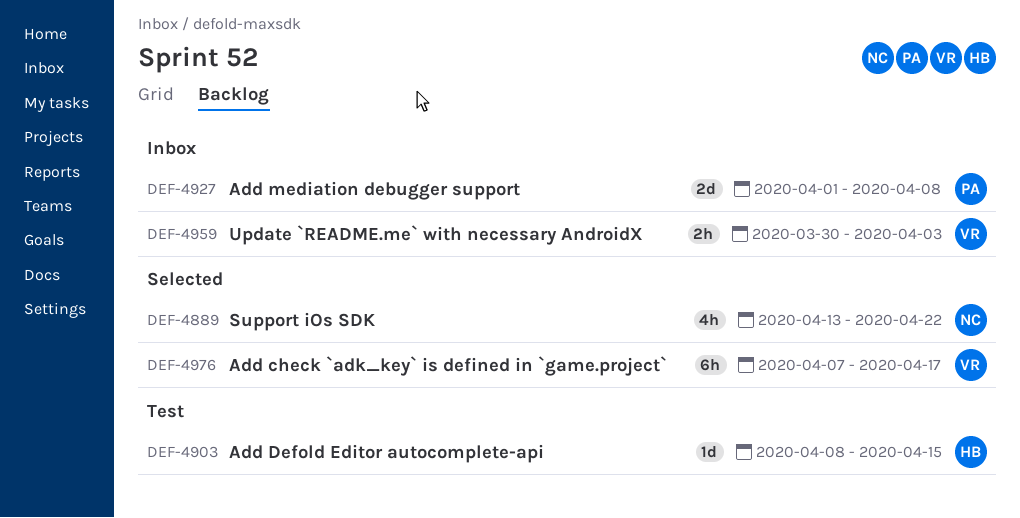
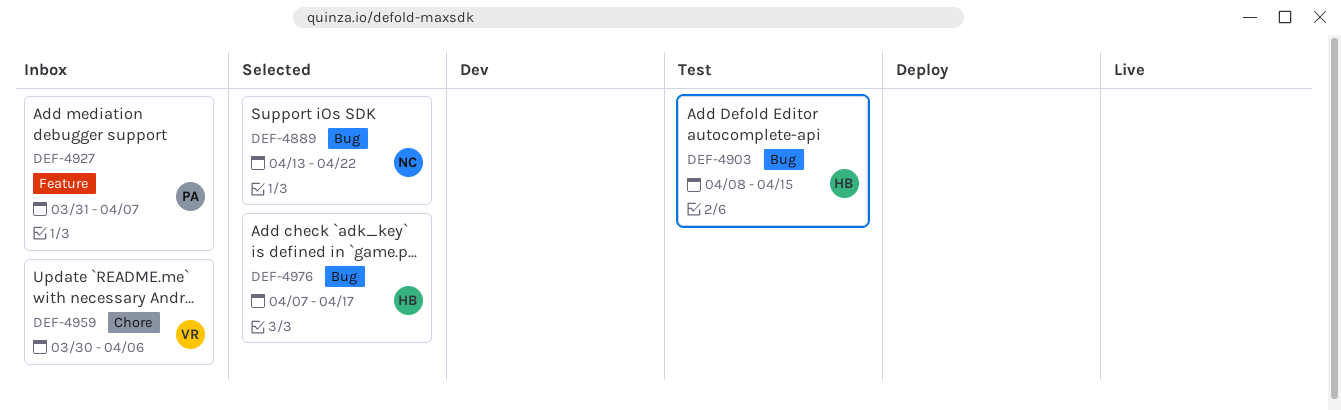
DEF-4927, start: Apr 1 -> Mar 31
DEF-4927, due: Apr 8 -> Apr 7
DEF-4959, due: Apr 3 -> Apr 6
DEF-4976, owner: VR -> HB

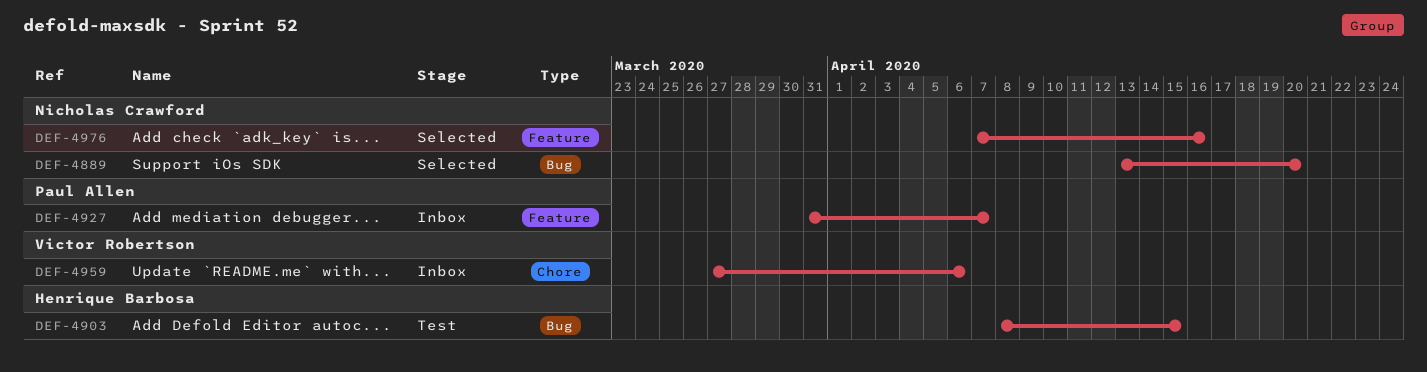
DEF-4889, due: Apr 22 -> Apr 20
DEF-4959, start: Mar 30 -> Mar 27
DEF-4976, owner: Henrique Barbosa -> Nicholas Crawford
DEF-4976, label: Bug -> Feature
DEF-4976, due: Apr 17 -> Apr 16

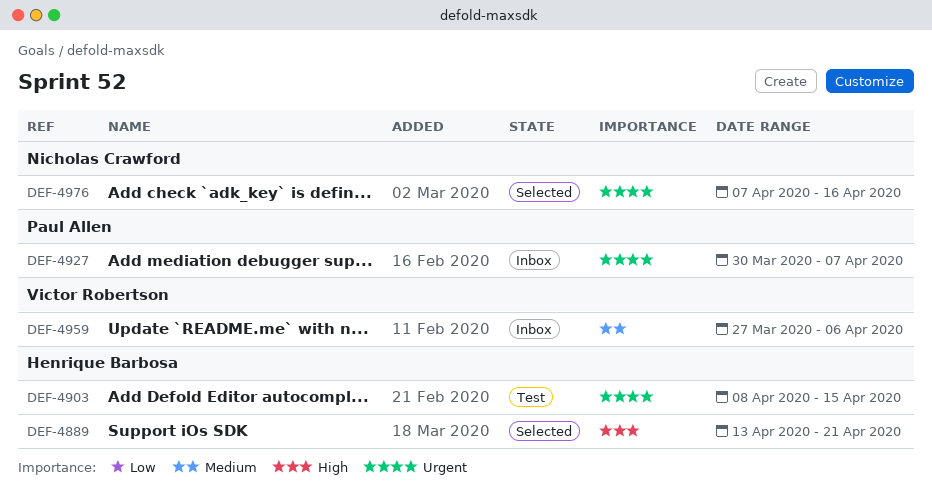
DEF-4889, owner: Nicholas Crawford -> Henrique Barbosa
DEF-4889, due: Apr 20 -> Apr 21
DEF-4927, start: Mar 31 -> Mar 30

